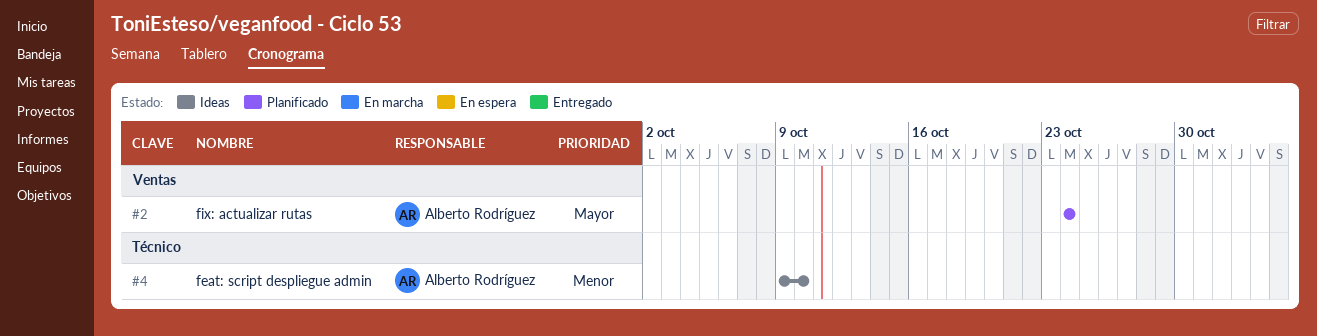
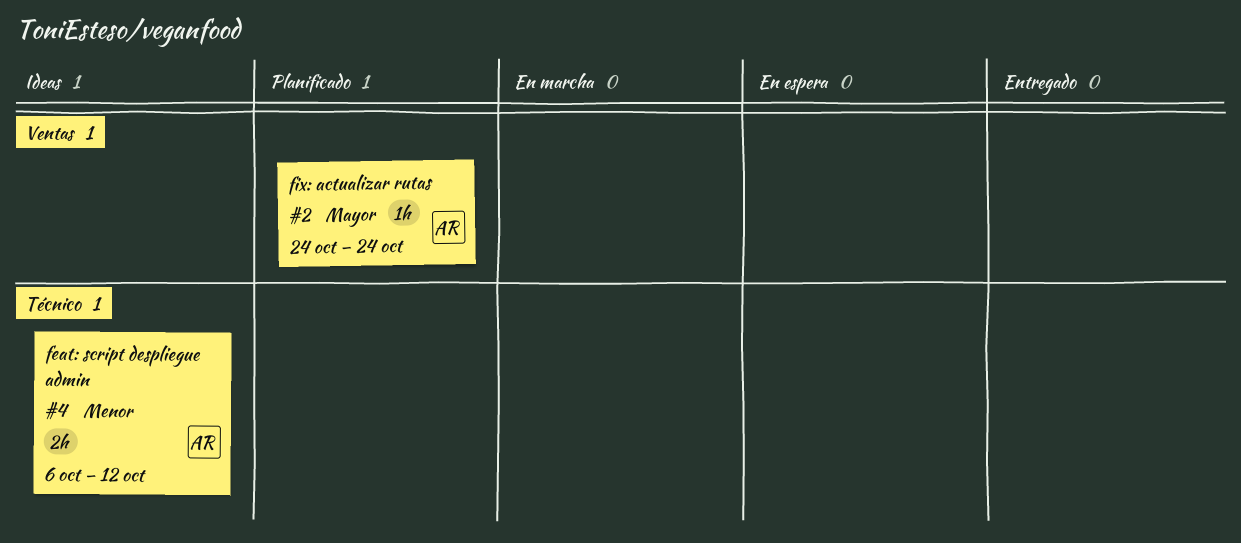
#4, start: Oct 9 -> Oct 6
#4, due: Oct 10 -> Oct 12

